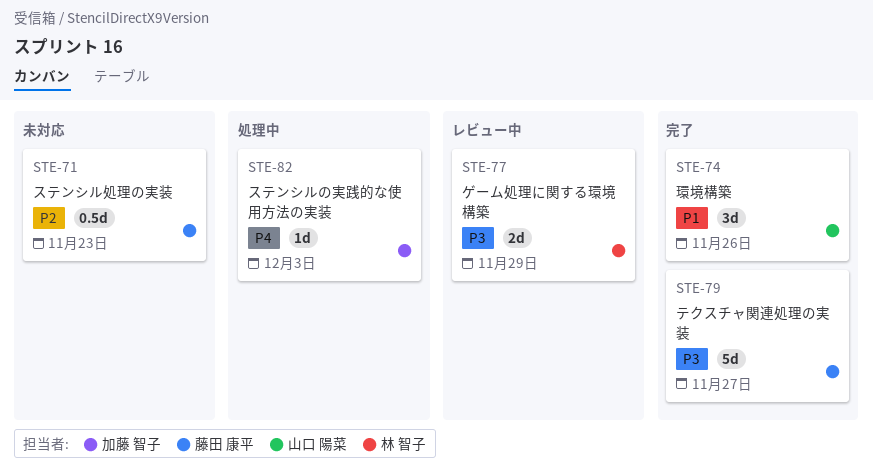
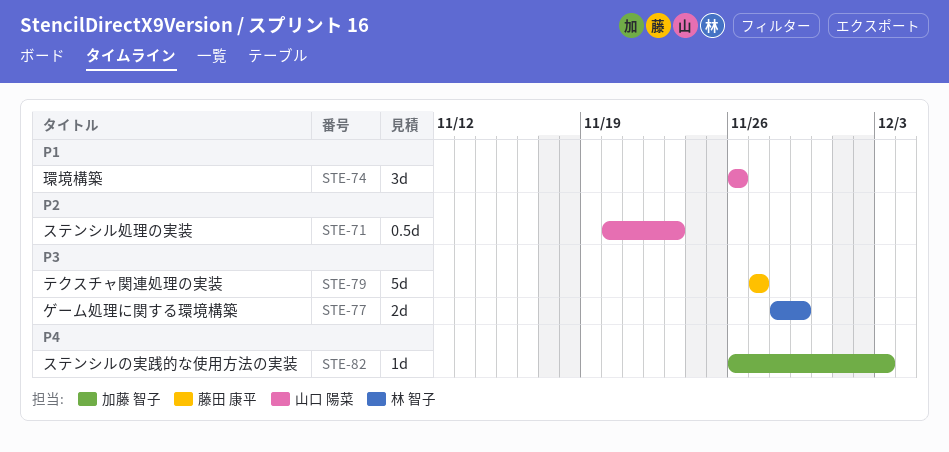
STE-71, owner: 藤田 康平 -> 山口 陽菜

